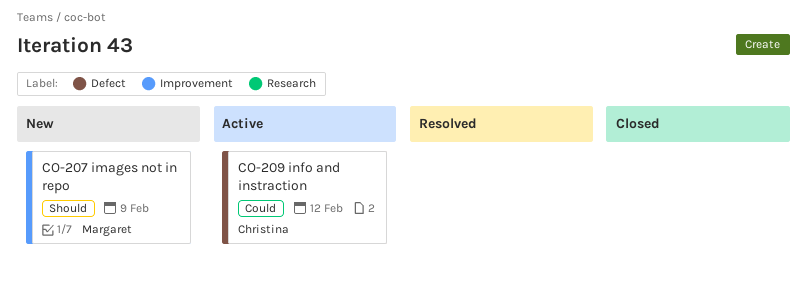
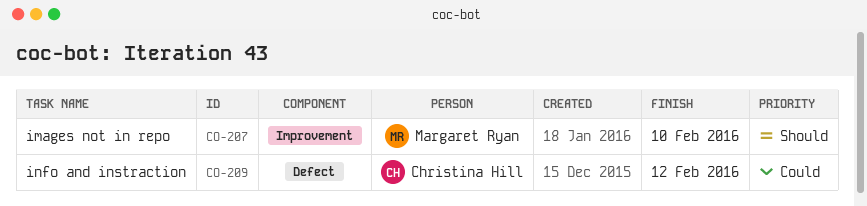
CO-207, due: Feb 9 -> Feb 10

